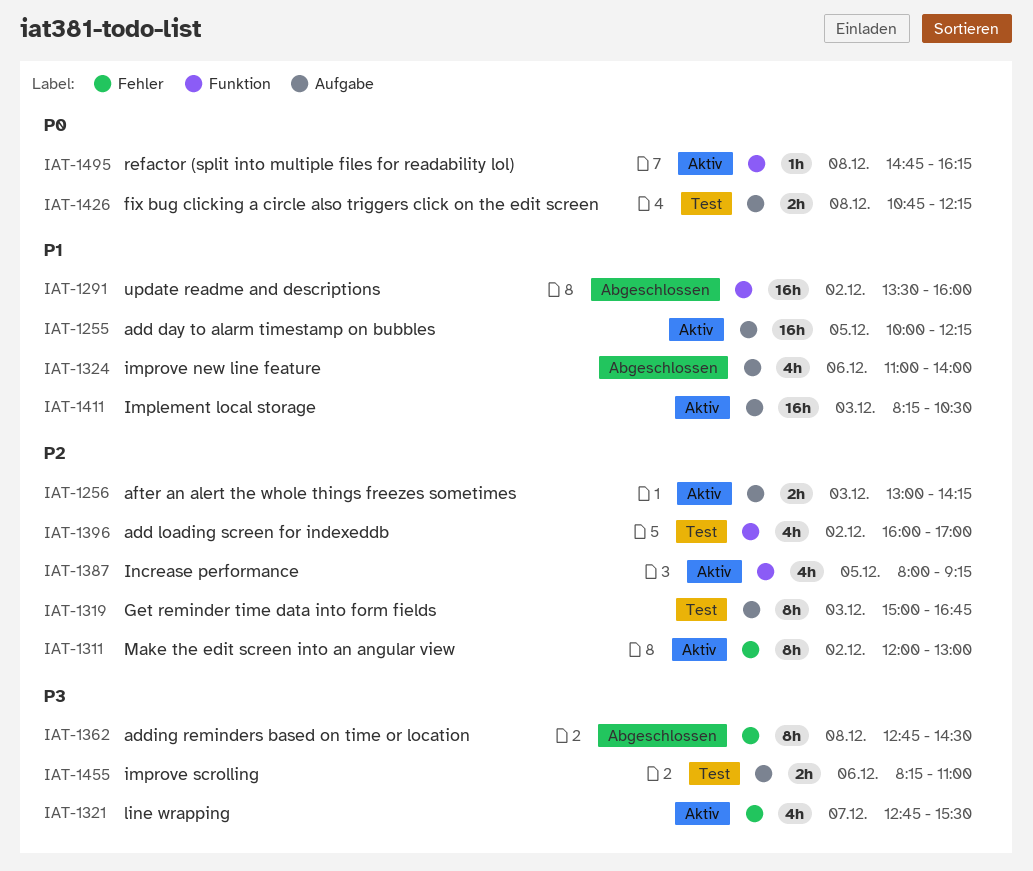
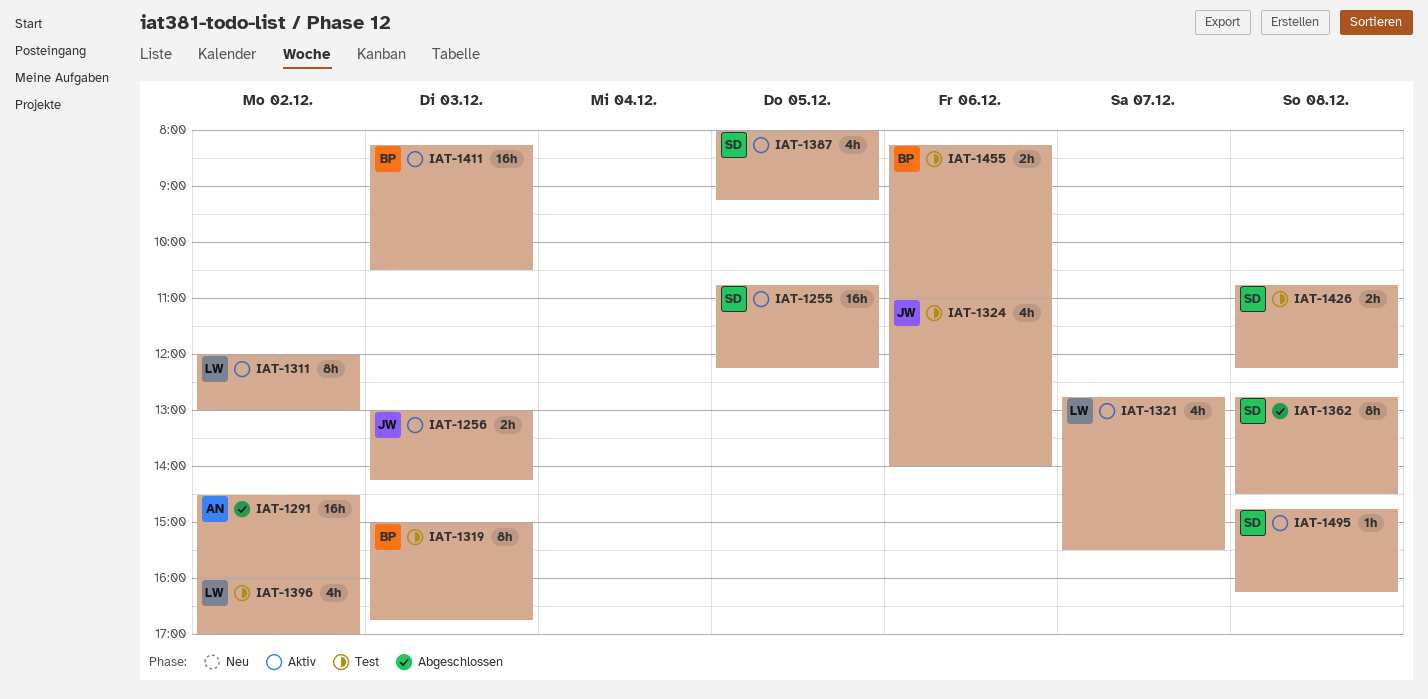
IAT-1255, begins: 10:00 -> 10:45
IAT-1291, begins: 13:30 -> 14:30
IAT-1324, status: Abgeschlossen -> Test

